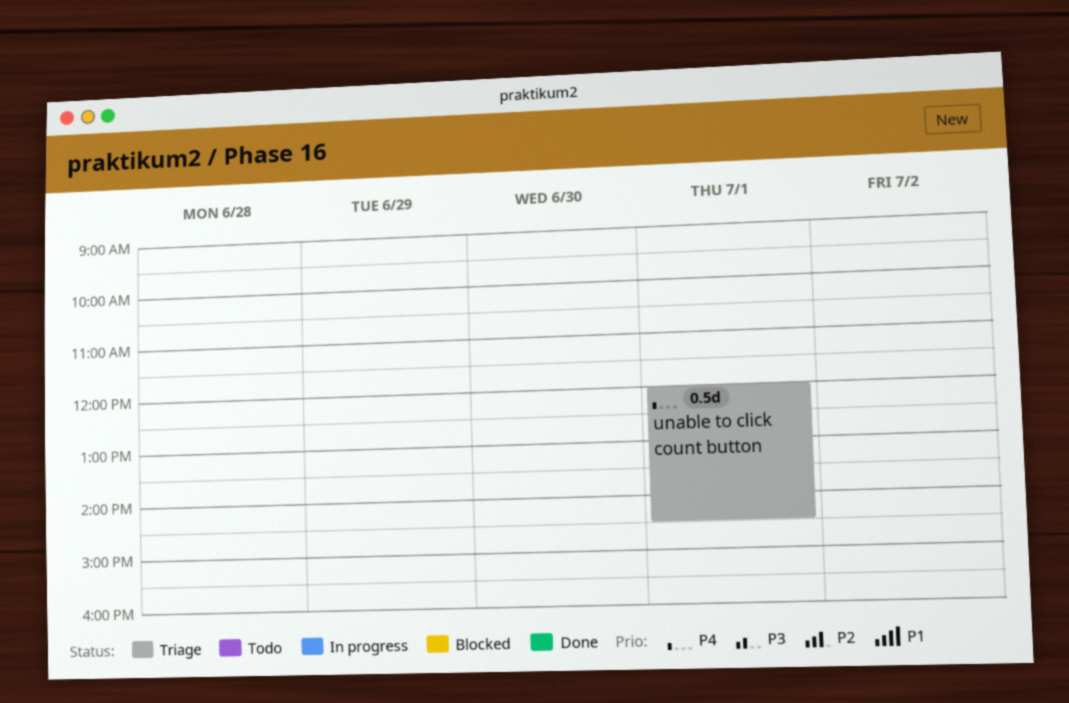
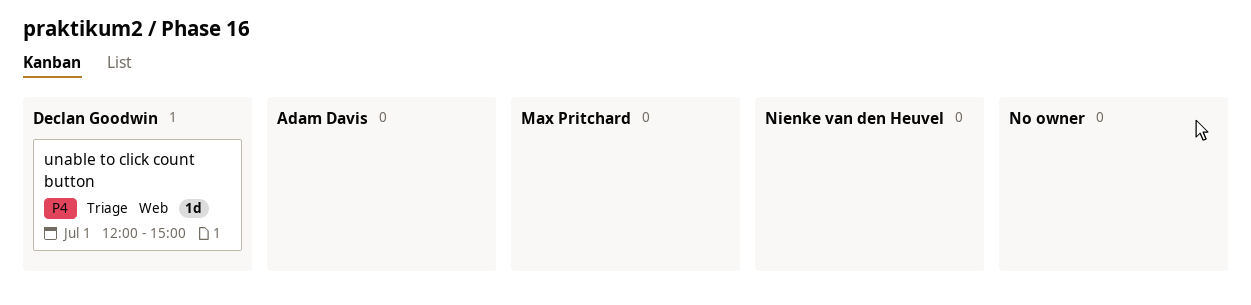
unable to click count button, estimate: 0.5d -> 1d
unable to click count button, ends: 14:30 -> 15:00

